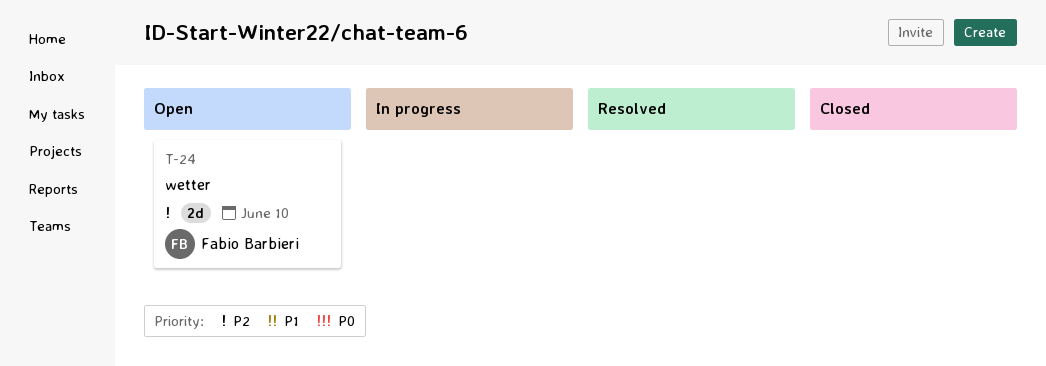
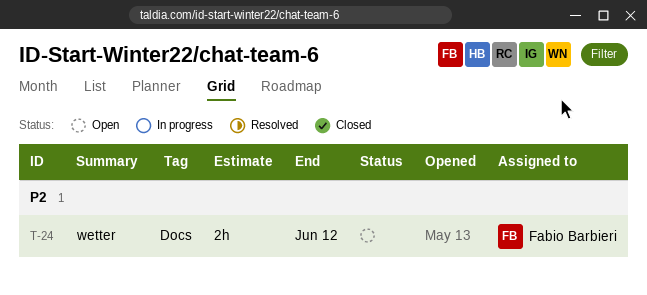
T-24, estimate: 2d -> 2h
T-24, due: Jun 10 -> Jun 12

